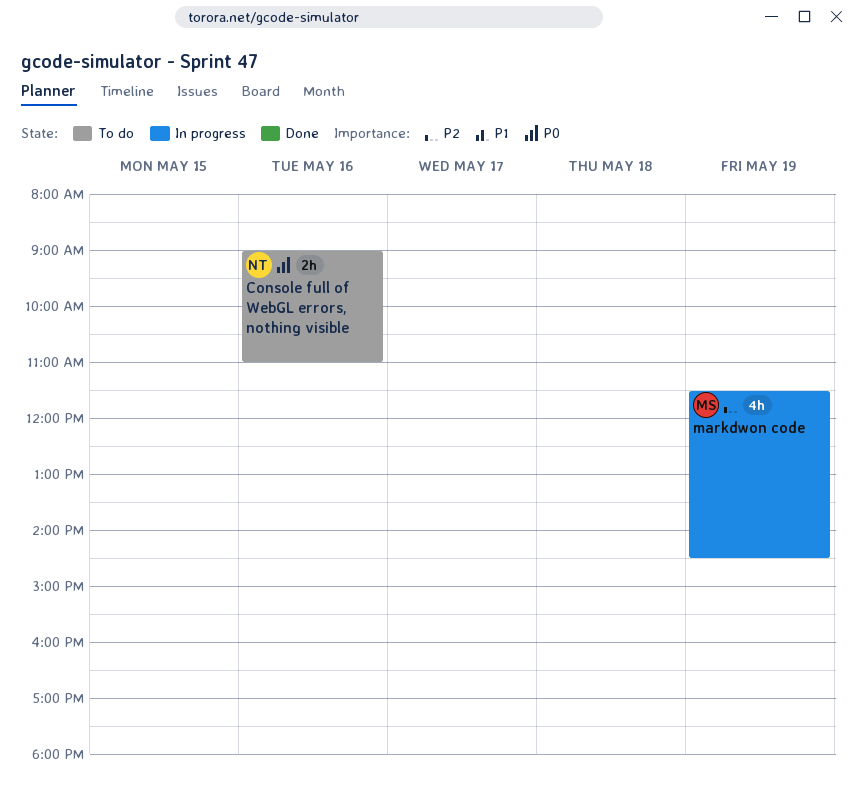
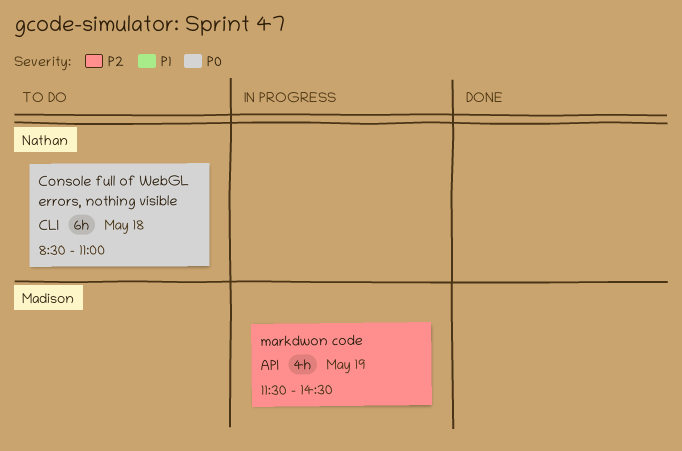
Console full of WebGL errors, nothing visible, estimate: 2h -> 6h
Console full of WebGL errors, nothing visible, day: May 16 -> May 18
Console full of WebGL errors, nothing visible, begins: 09:00 -> 08:30

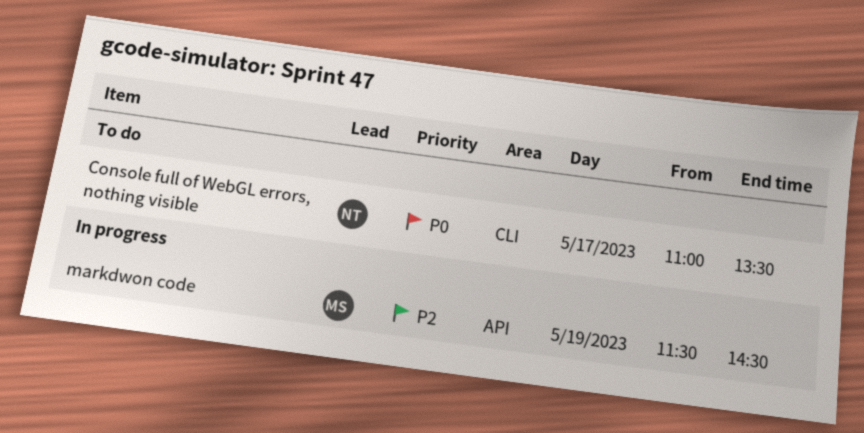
Console full of WebGL errors, nothing visible, day: May 18 -> May 17
Console full of WebGL errors, nothing visible, begins: 08:30 -> 11:00
Console full of WebGL errors, nothing visible, ends: 11:00 -> 13:30

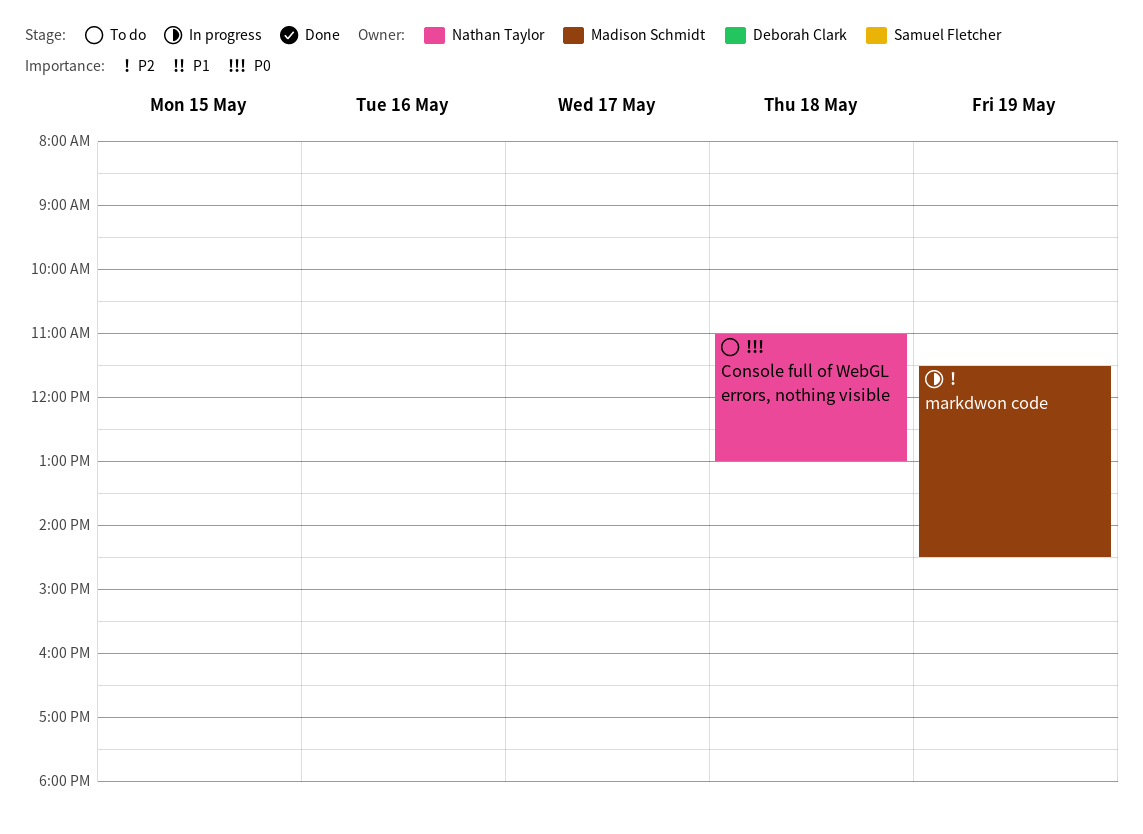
Console full of WebGL errors, nothing visible, day: May 17 -> May 18
Console full of WebGL errors, nothing visible, ends: 13:30 -> 13:00

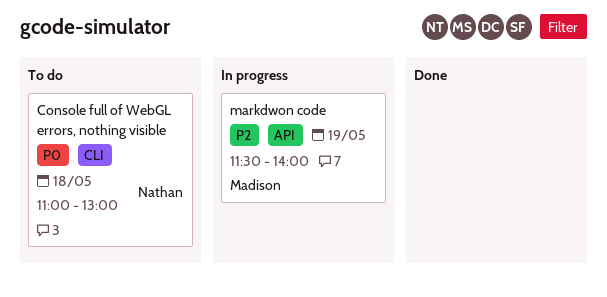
markdwon code, ends: 14:30 -> 14:00

